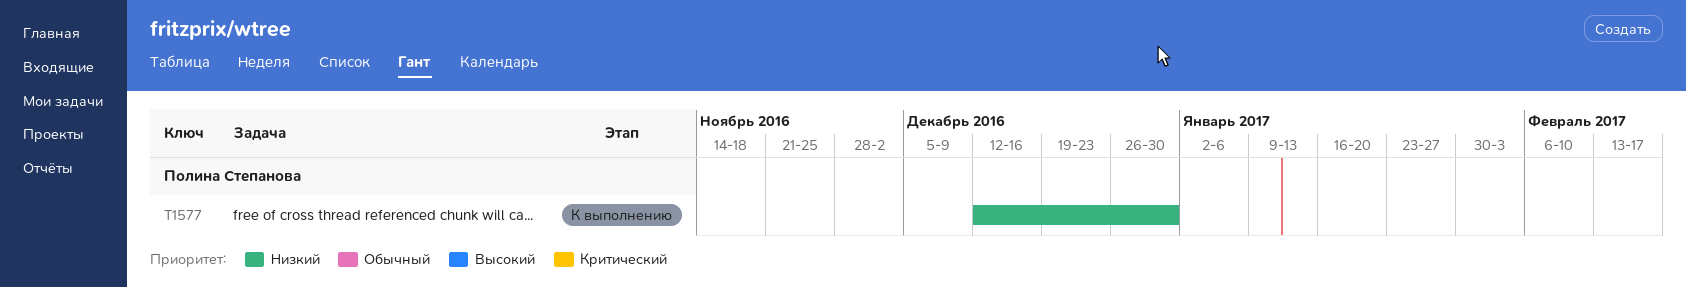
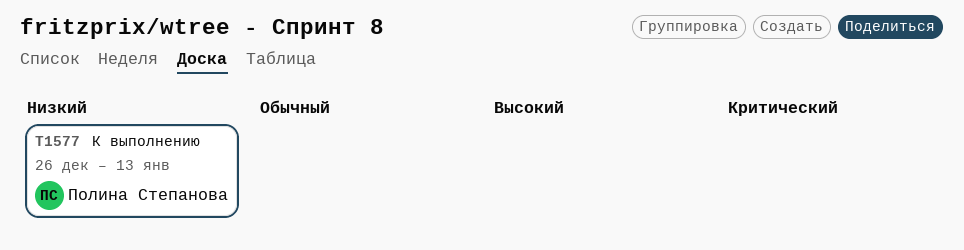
T1577, start: Dec 12 -> Dec 26
T1577, due: Dec 30 -> Jan 13

